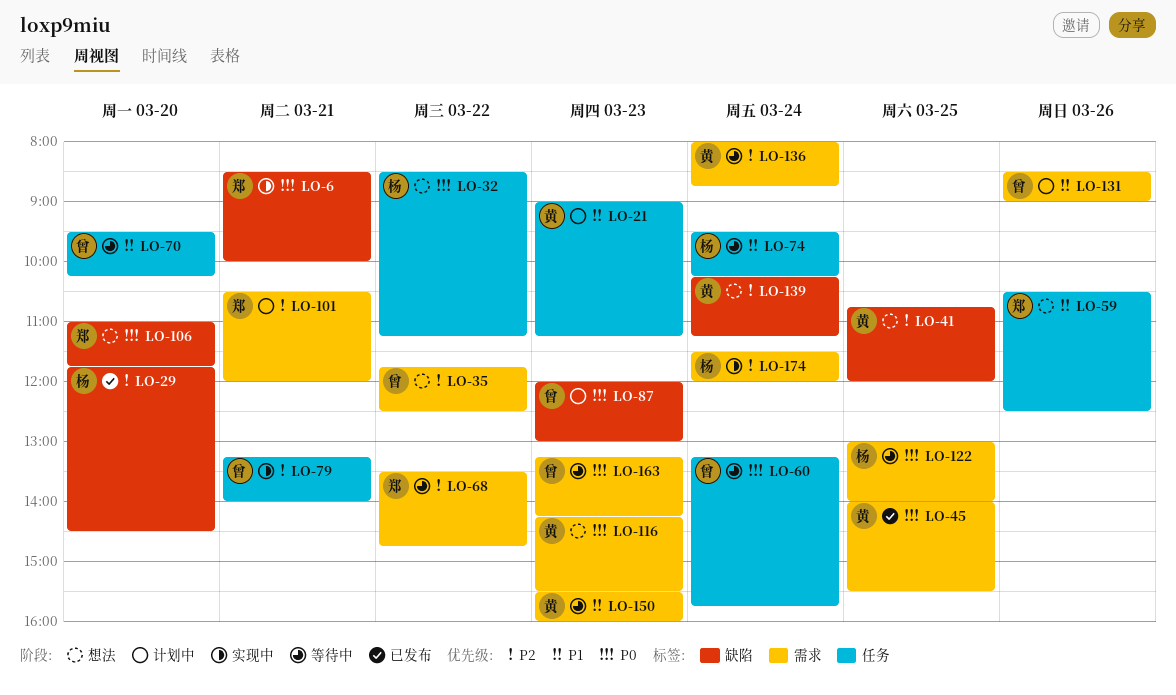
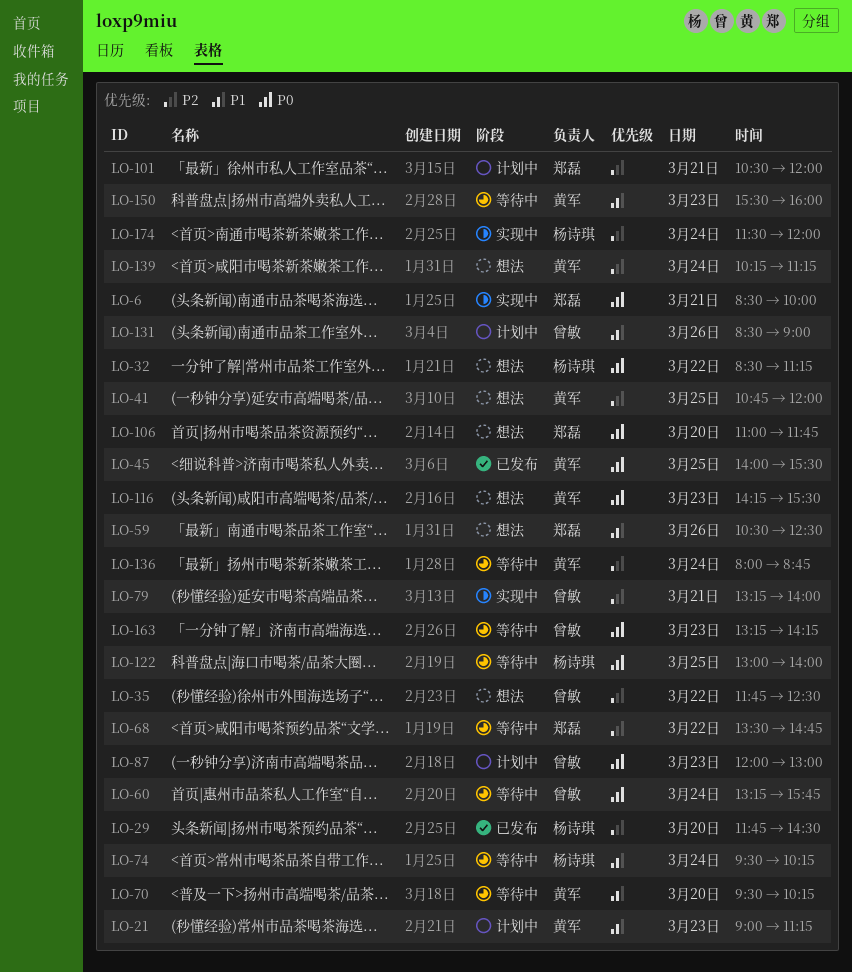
LO-70, owner: 曾敏 -> 黄军

